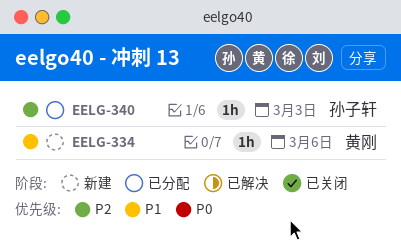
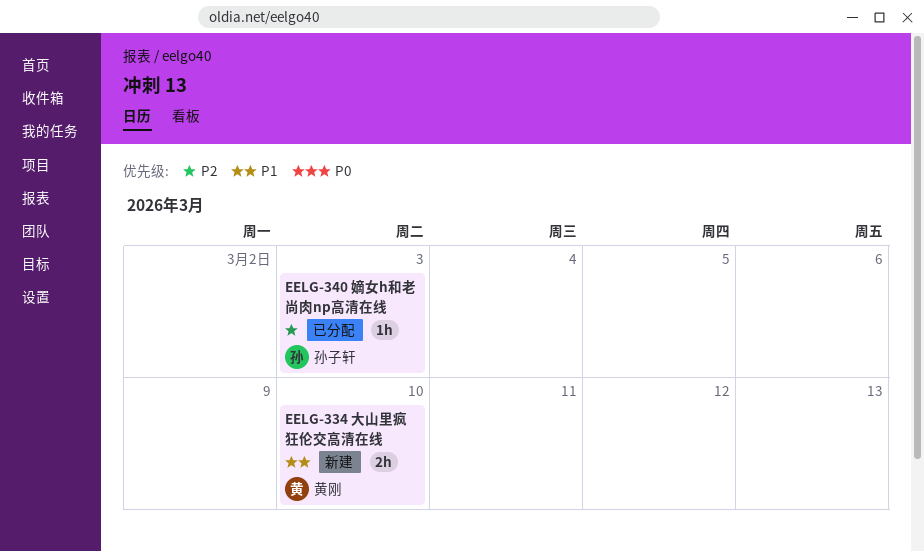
EELG-334, estimate: 1h -> 2h
EELG-334, due: Mar 6 -> Mar 10

